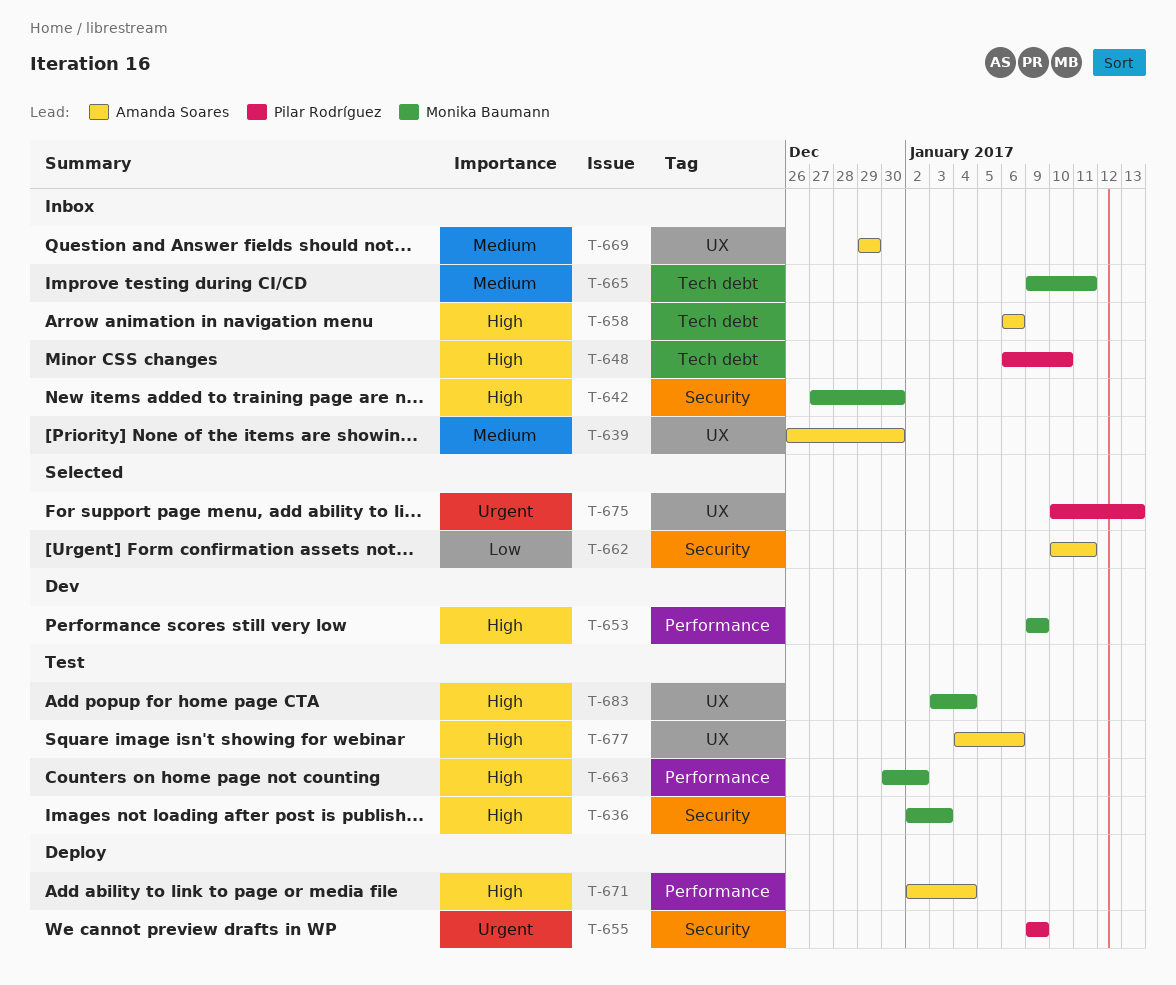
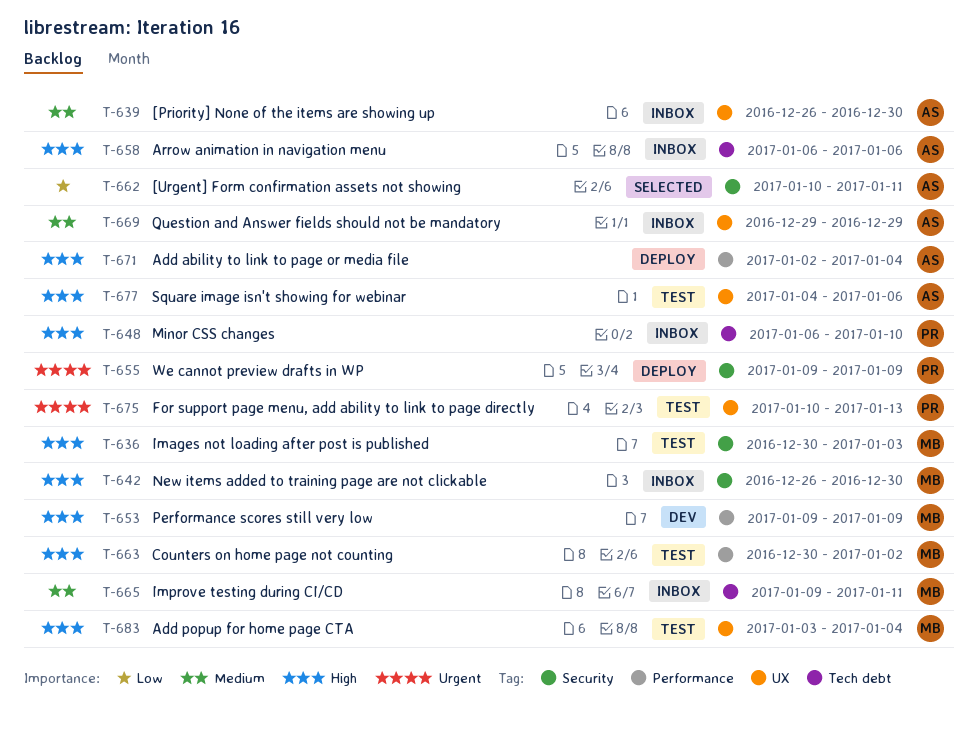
T-636, start: Jan 2 -> Dec 30
T-642, start: Dec 27 -> Dec 26
T-675, status: Selected -> Test

